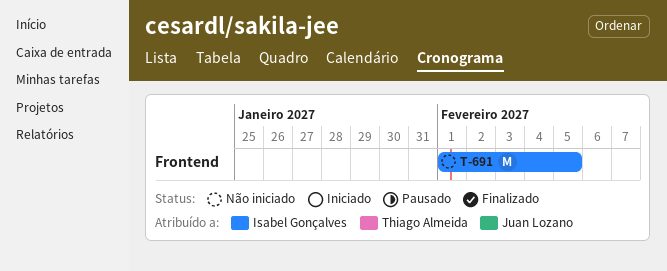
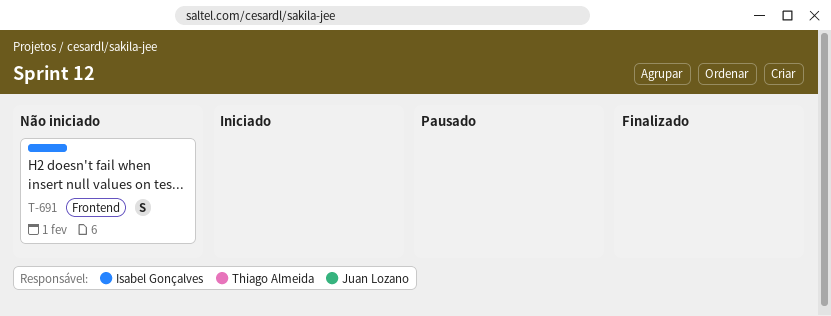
T-691, estimate: M -> S
T-691, due: Feb 5 -> Feb 1

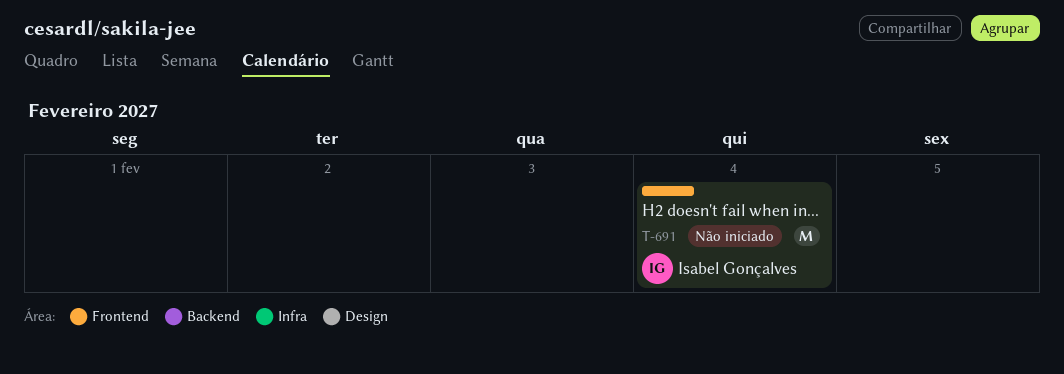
T-691, estimate: S -> M
T-691, due: Feb 1 -> Feb 4

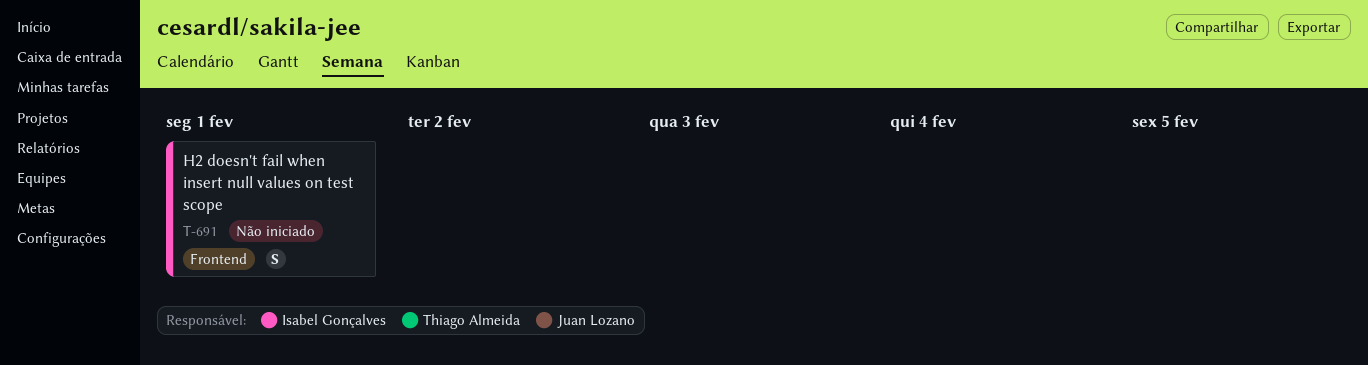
T-691, estimate: M -> S
T-691, due: Feb 4 -> Feb 1

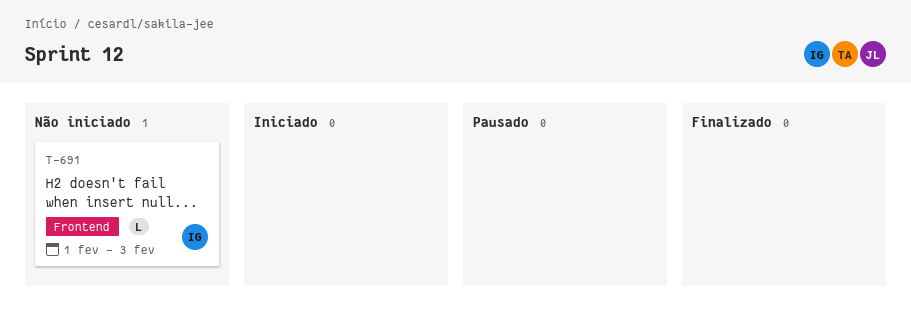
T-691, estimate: S -> L
T-691, due: Feb 1 -> Feb 3

